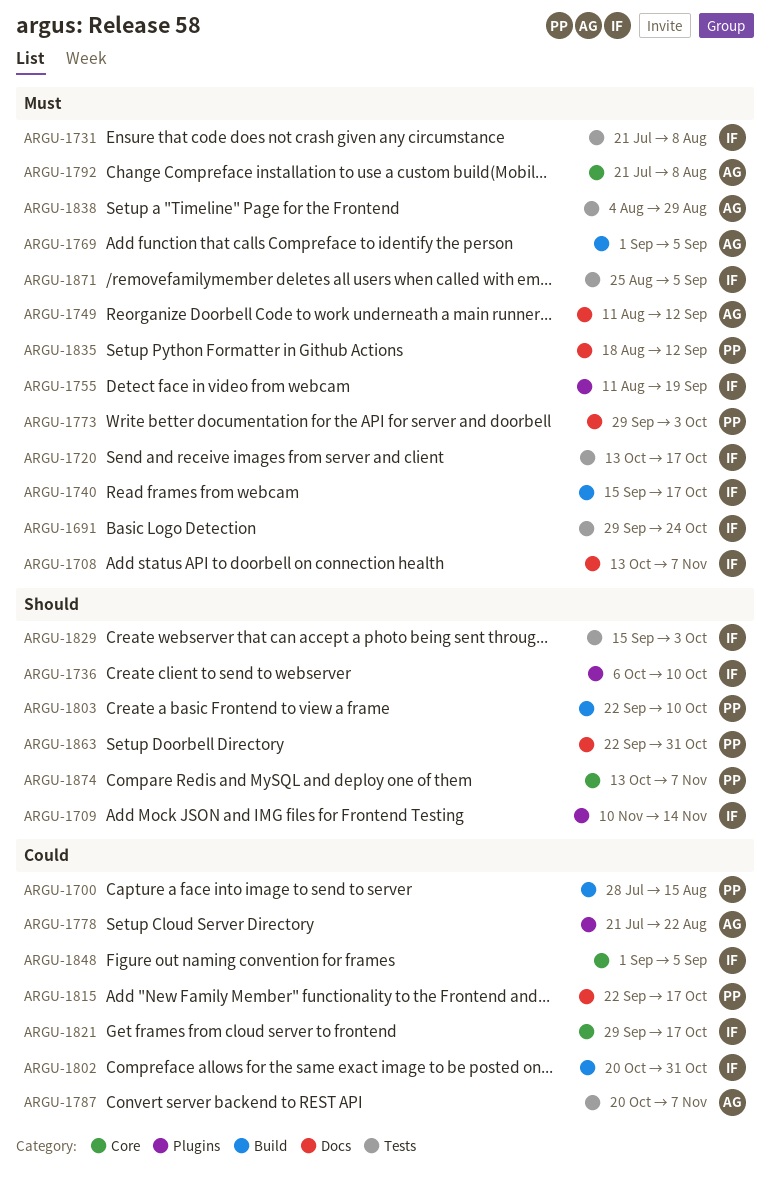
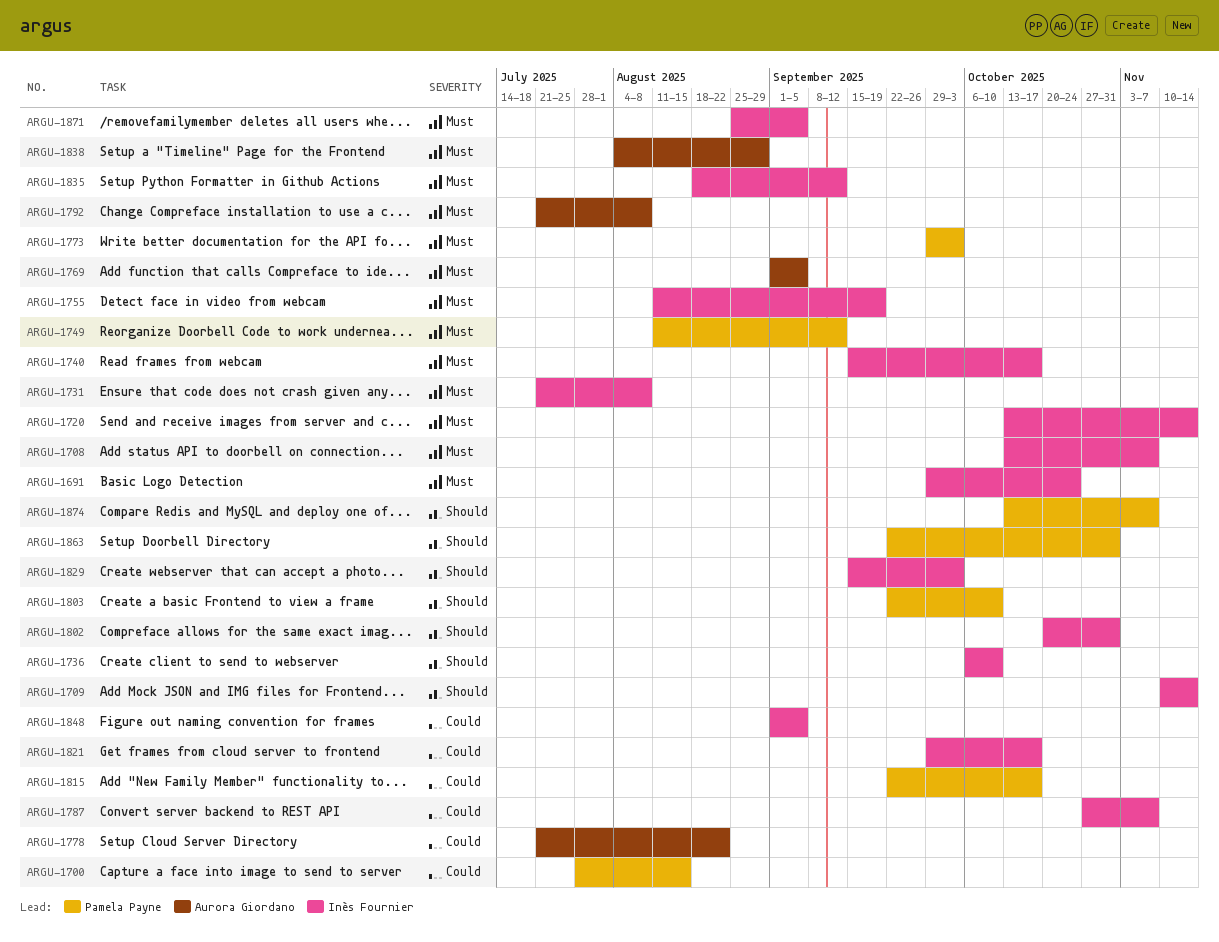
ARGU-1720, due: Oct 17 -> Nov 14
ARGU-1749, owner: Aurora Giordano -> Pamela Payne
ARGU-1787, owner: Aurora Giordano -> Inès Fournier
ARGU-1787, start: Oct 20 -> Oct 27
ARGU-1802, priority: Could -> Should
ARGU-1835, owner: Pamela Payne -> Inès Fournier

